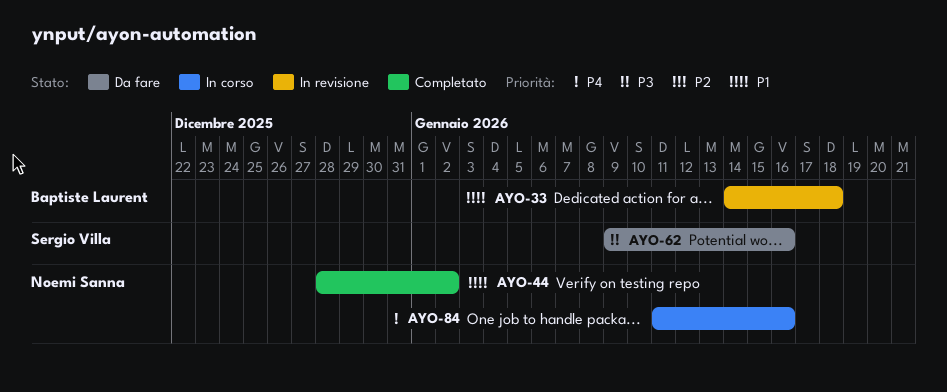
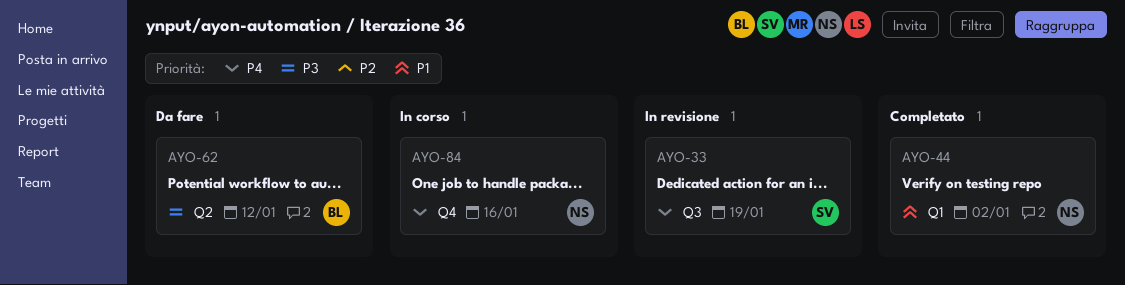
AYO-33, owner: Baptiste Laurent -> Sergio Villa
AYO-33, priority: P1 -> P4
AYO-33, due: Jan 18 -> Jan 19
AYO-62, owner: Sergio Villa -> Baptiste Laurent
AYO-62, due: Jan 16 -> Jan 12

